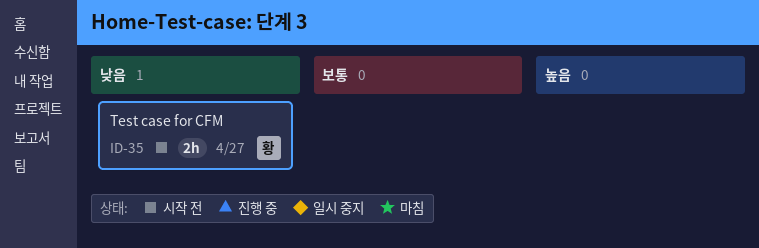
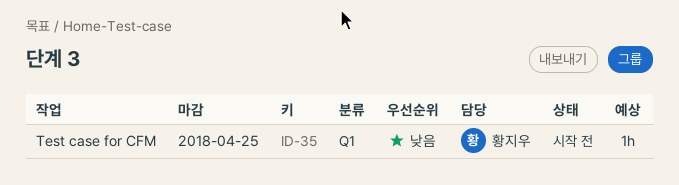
ID-35, estimate: 2h -> 1h
ID-35, due: Apr 27 -> Apr 25

